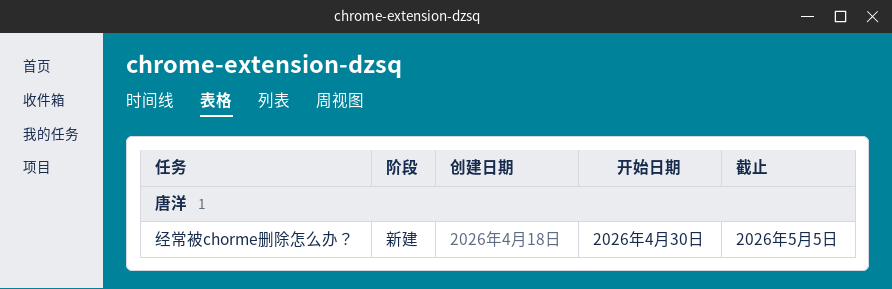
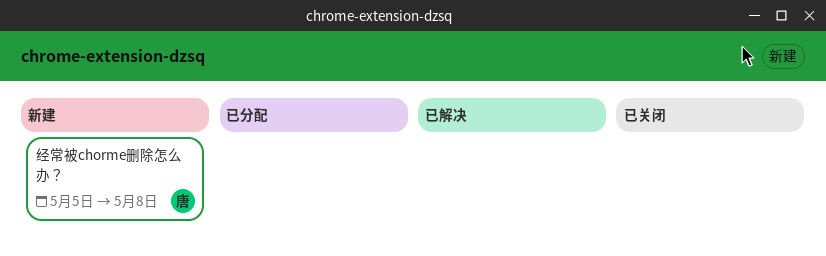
经常被chorme删除怎么办？, start: Apr 30 -> May 5
经常被chorme删除怎么办？, due: May 5 -> May 8

